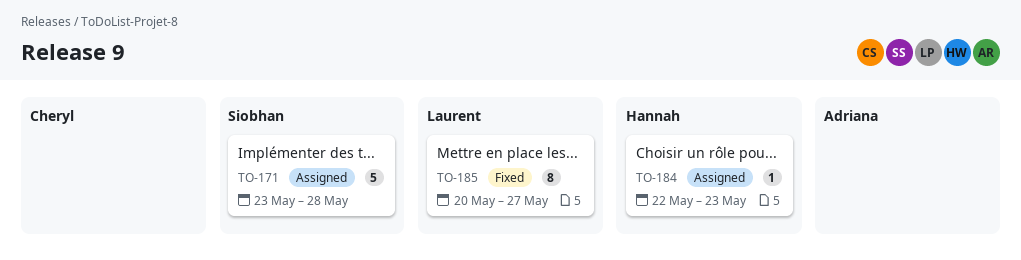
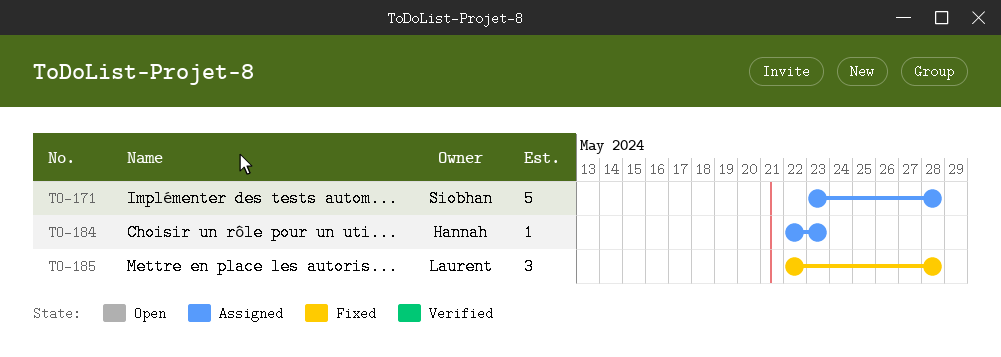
TO-185, estimate: 8 -> 3
TO-185, start: May 20 -> May 22
TO-185, due: May 27 -> May 28

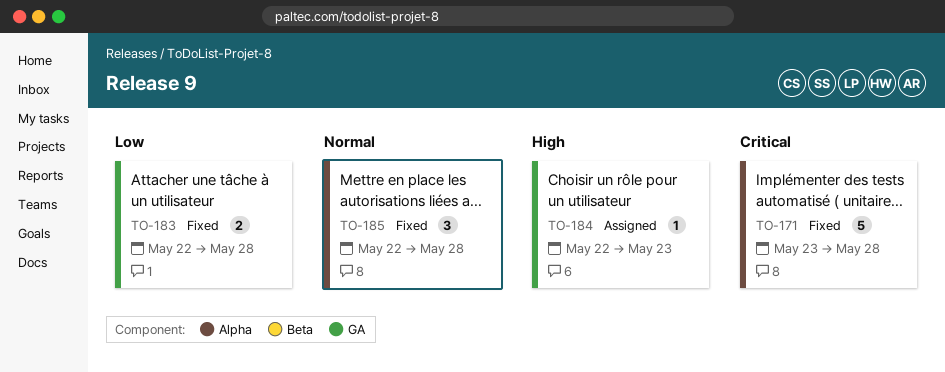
TO-171, status: Assigned -> Fixed
TO-183: none -> present

